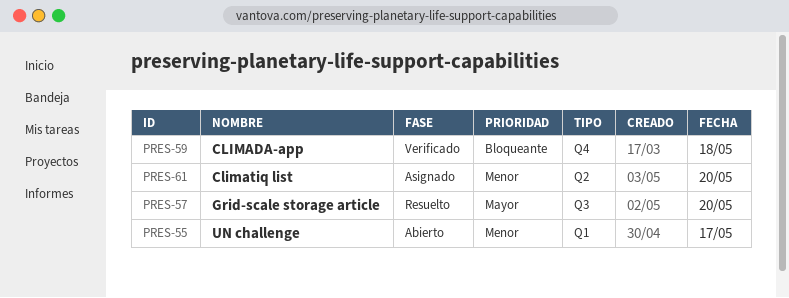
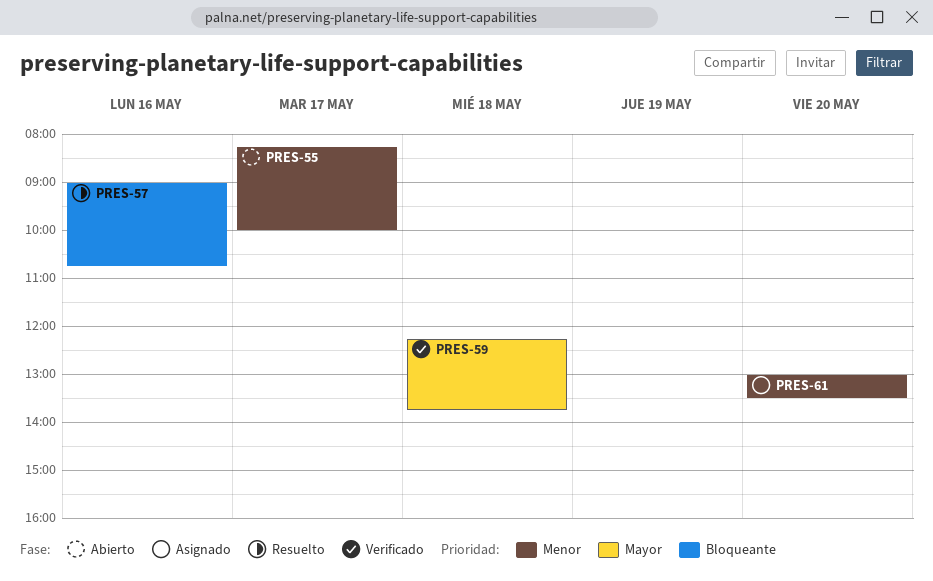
PRES-57, priority: Mayor -> Bloqueante
PRES-57, day: May 20 -> May 16
PRES-59, priority: Bloqueante -> Mayor

